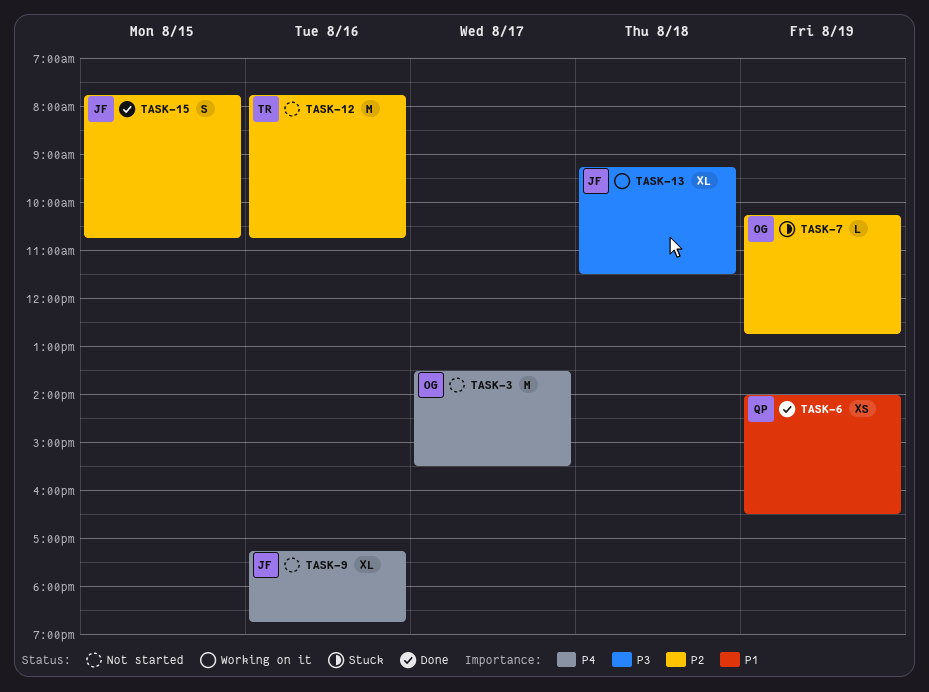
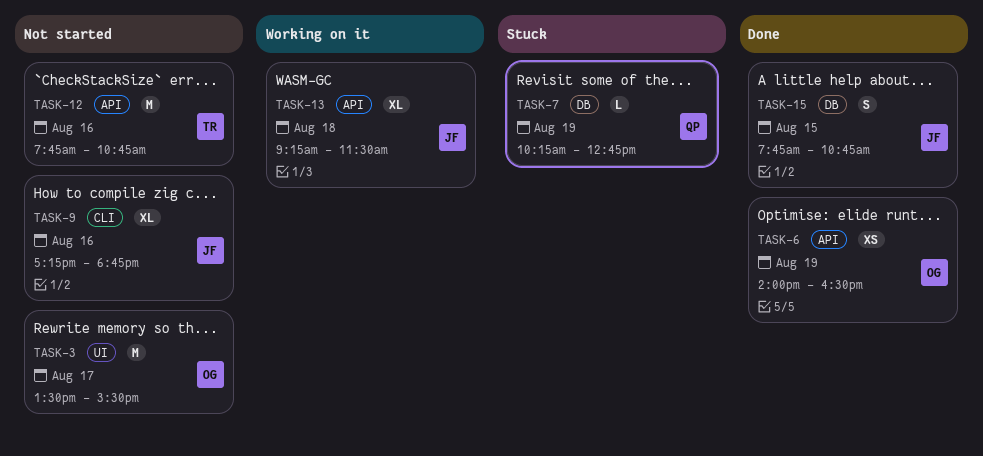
TASK-6, owner: QP -> OG
TASK-7, owner: OG -> QP

